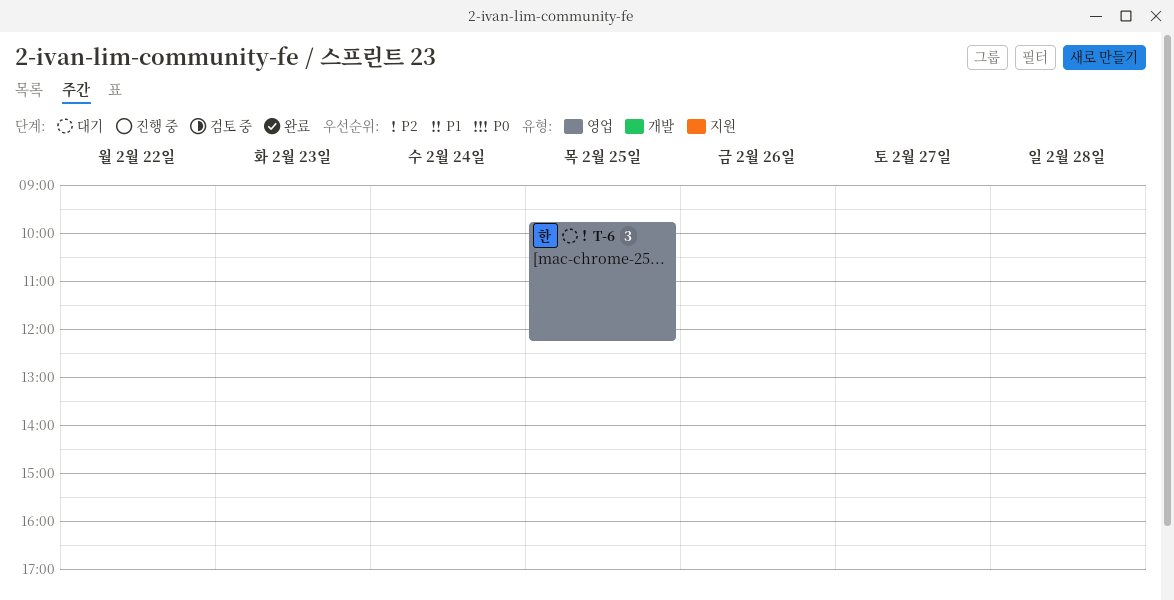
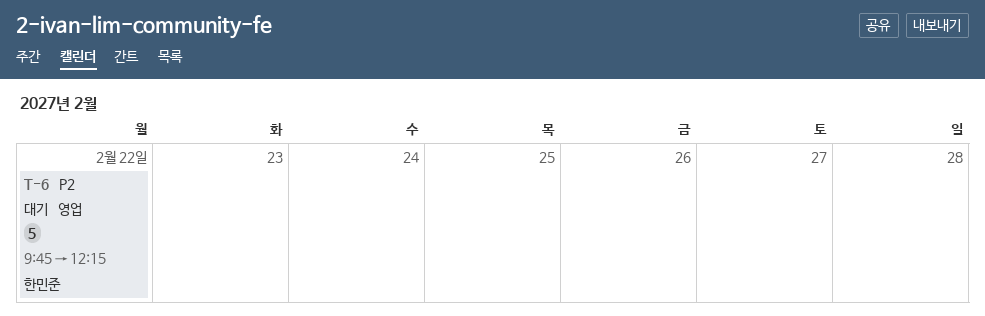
T-6, estimate: 3 -> 5
T-6, day: Feb 25 -> Feb 22

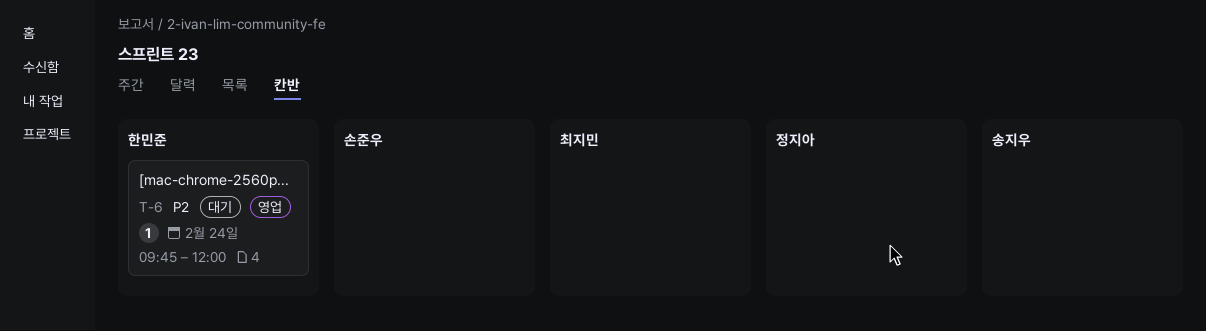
T-6, estimate: 5 -> 1
T-6, day: Feb 22 -> Feb 24
T-6, ends: 12:15 -> 12:00

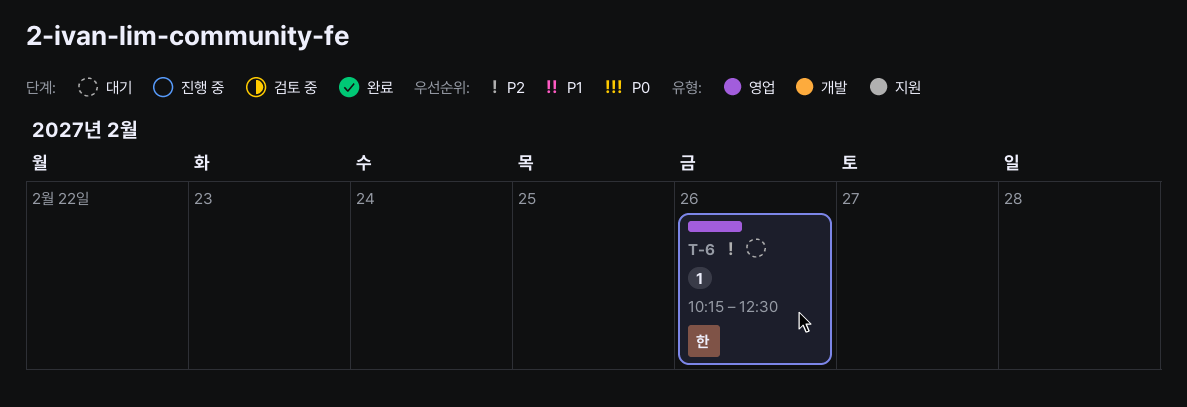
T-6, day: Feb 24 -> Feb 26
T-6, begins: 09:45 -> 10:15
T-6, ends: 12:00 -> 12:30

